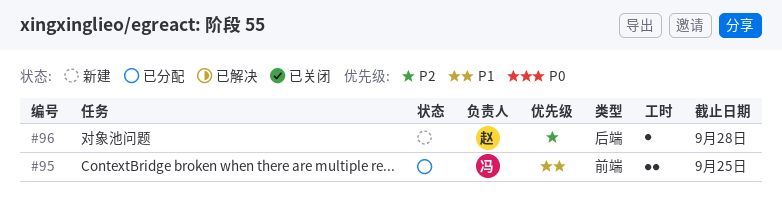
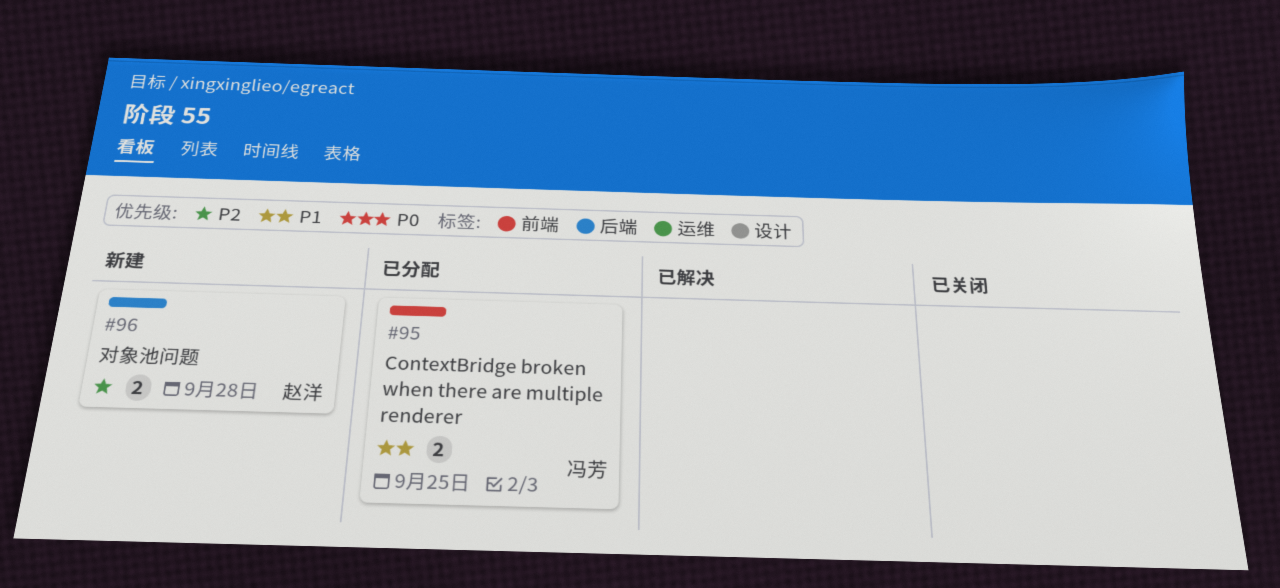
#96, estimate: 1 -> 2

